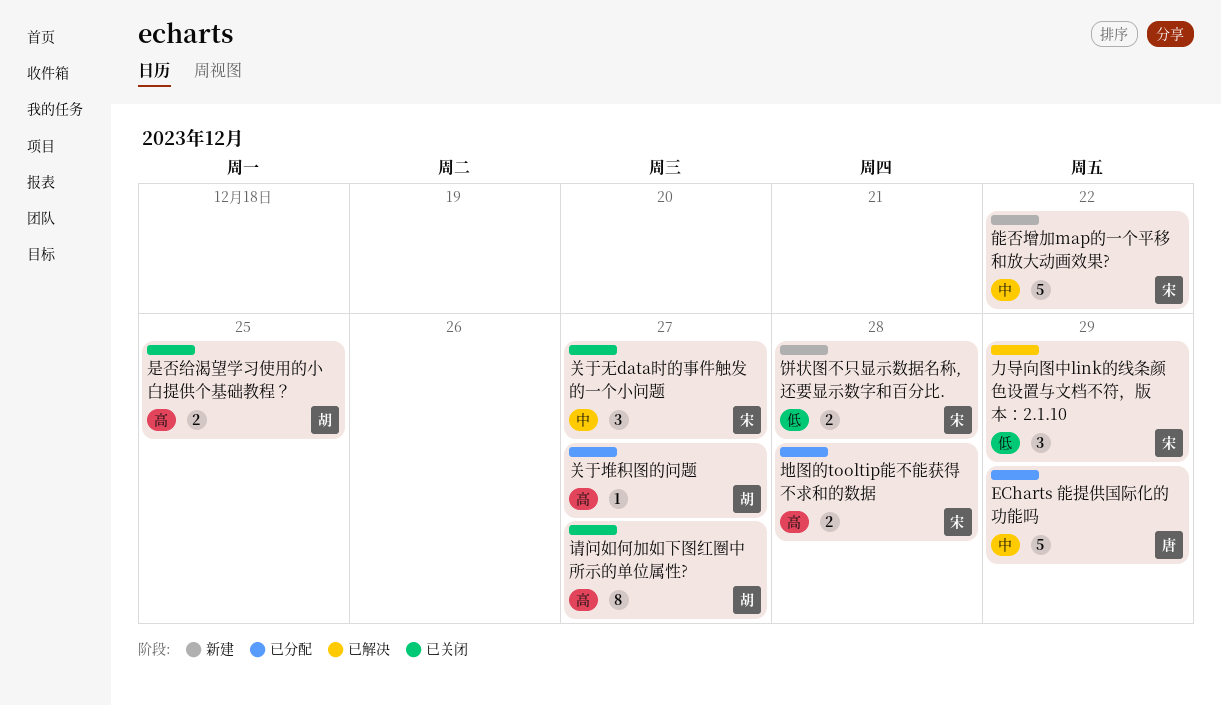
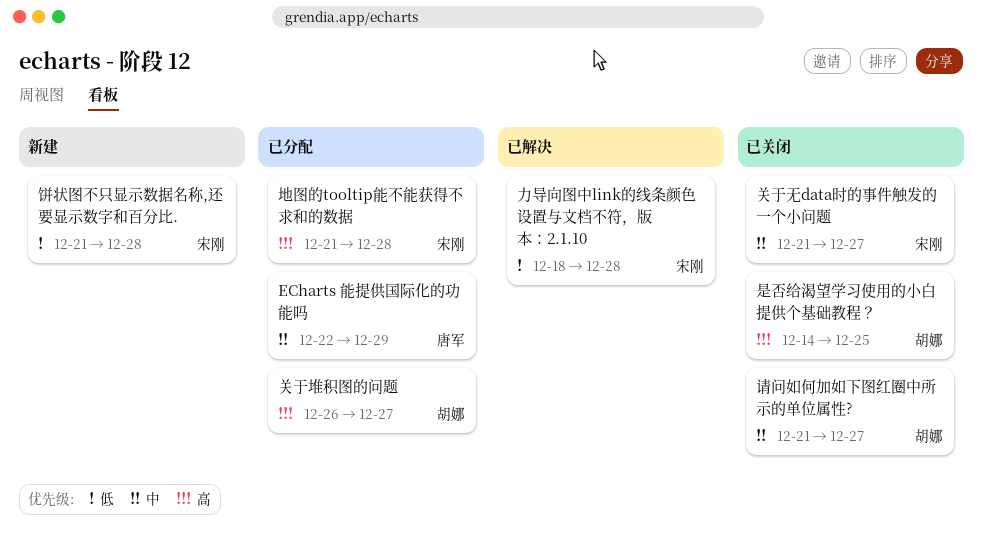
力导向图中link的线条颜色设置与文档不符，版本：2.1.10, due: Dec 29 -> Dec 28
能否增加map的一个平移和放大动画效果?: present -> none
请问如何加如下图红圈中所示的单位属性?, priority: 高 -> 中

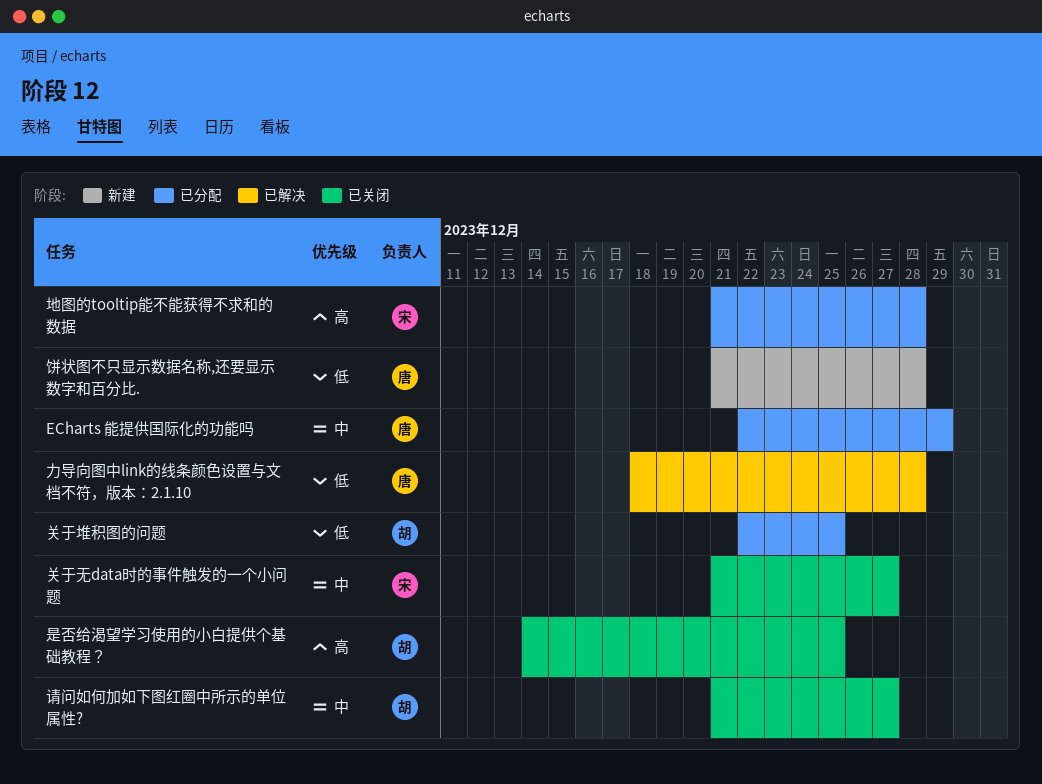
关于堆积图的问题, priority: 高 -> 低
关于堆积图的问题, start: Dec 26 -> Dec 22
关于堆积图的问题, due: Dec 27 -> Dec 25
力导向图中link的线条颜色设置与文档不符，版本：2.1.10, owner: 宋刚 -> 唐军
饼状图不只显示数据名称,还要显示数字和百分比., owner: 宋刚 -> 唐军

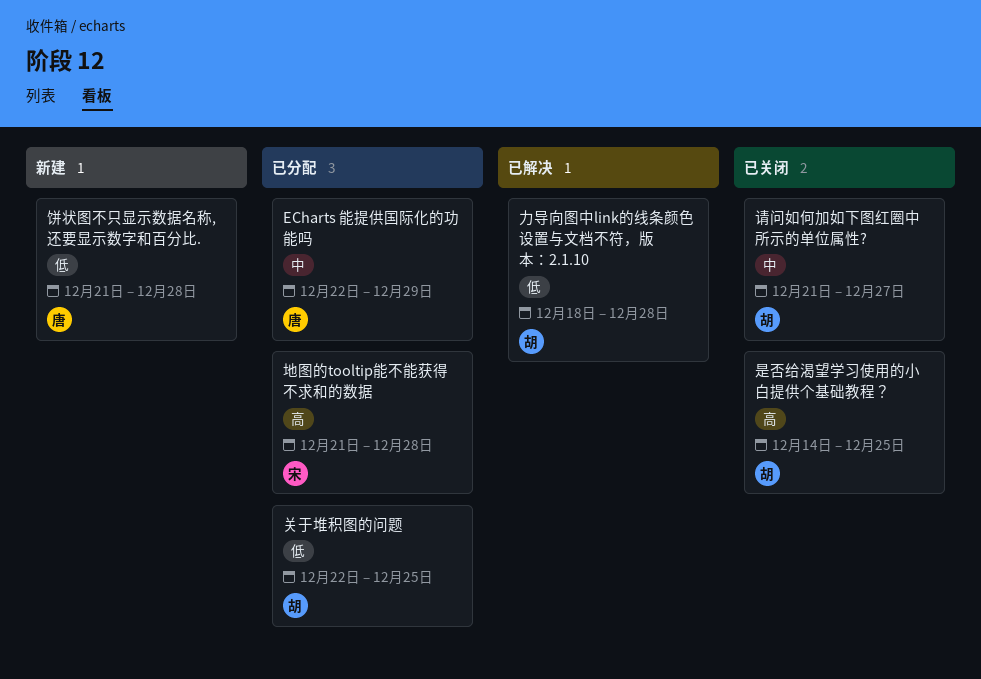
关于无data时的事件触发的一个小问题: present -> none
力导向图中link的线条颜色设置与文档不符，版本：2.1.10, owner: 唐 -> 胡

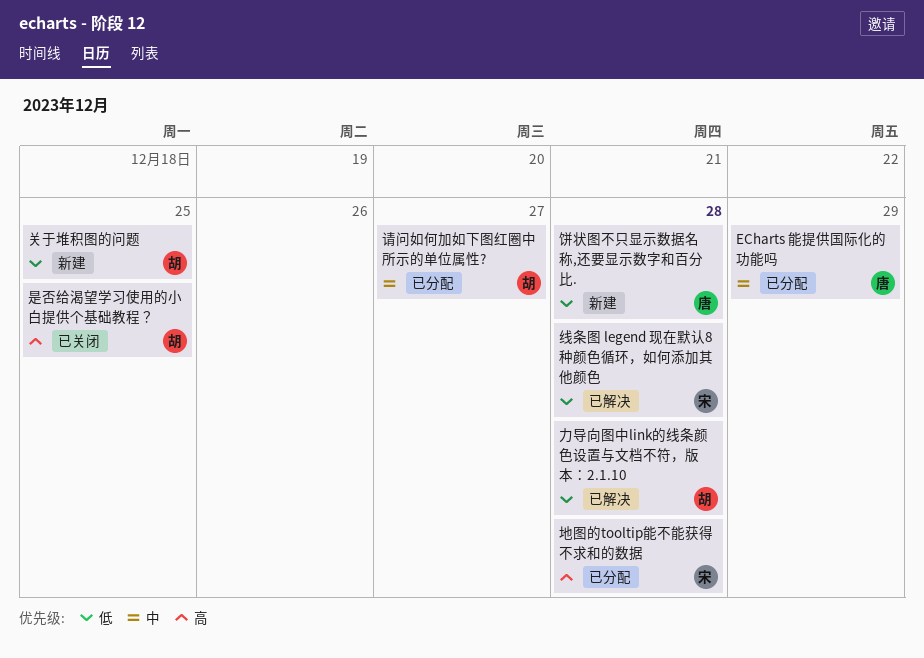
关于堆积图的问题, status: 已分配 -> 新建
线条图 legend 现在默认8种颜色循环，如何添加其他颜色: none -> present
请问如何加如下图红圈中所示的单位属性?, status: 已关闭 -> 已分配

